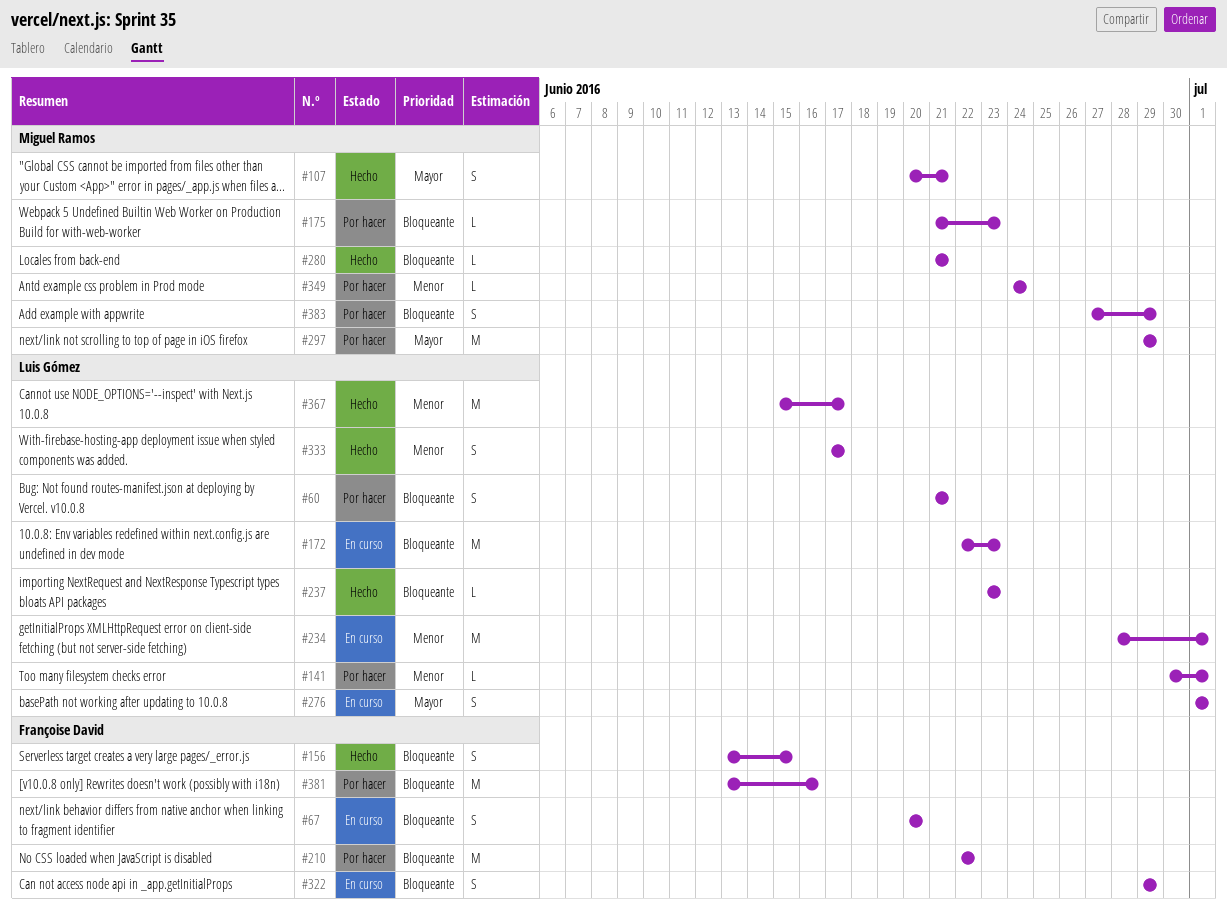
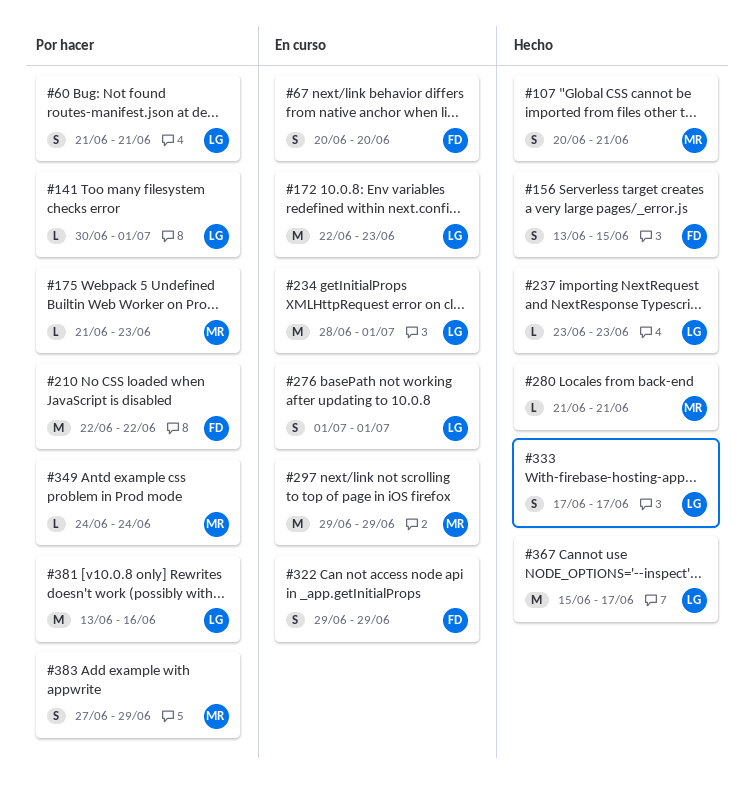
#297, status: Por hacer -> En curso
#381, owner: Françoise David -> Luis Gómez

